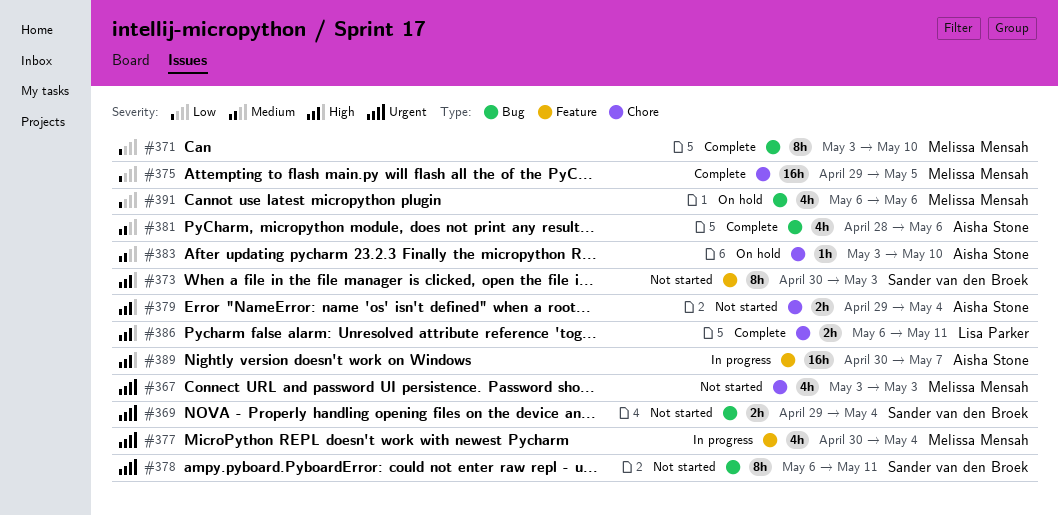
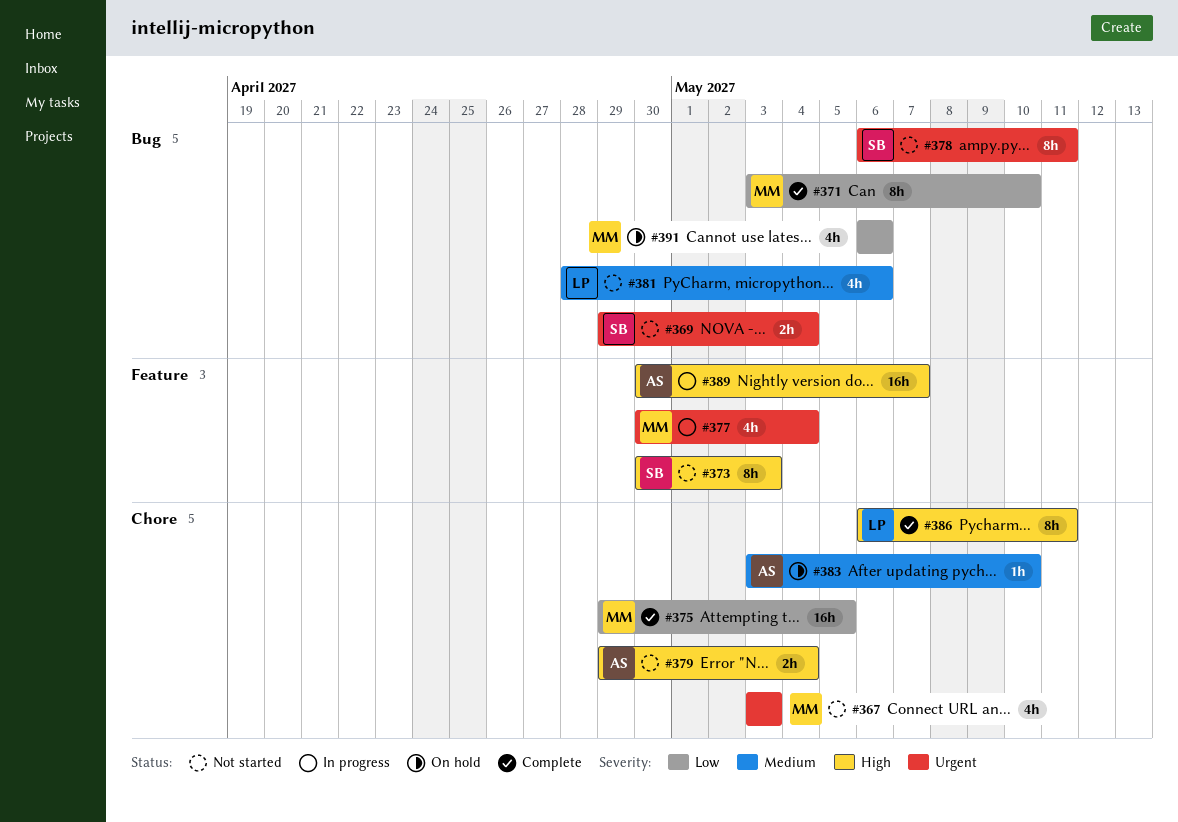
#381, status: Complete -> Not started
#381, owner: Aisha Stone -> Lisa Parker
#386, estimate: 2h -> 8h

